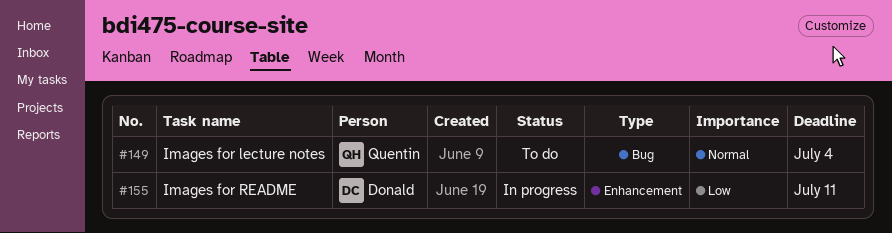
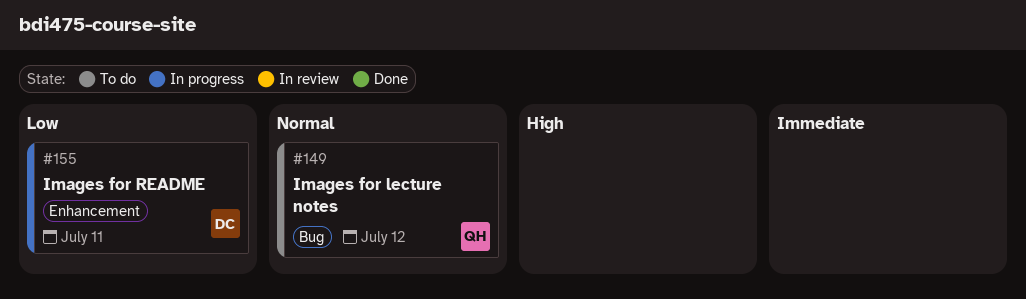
#149, due: Jul 4 -> Jul 12

